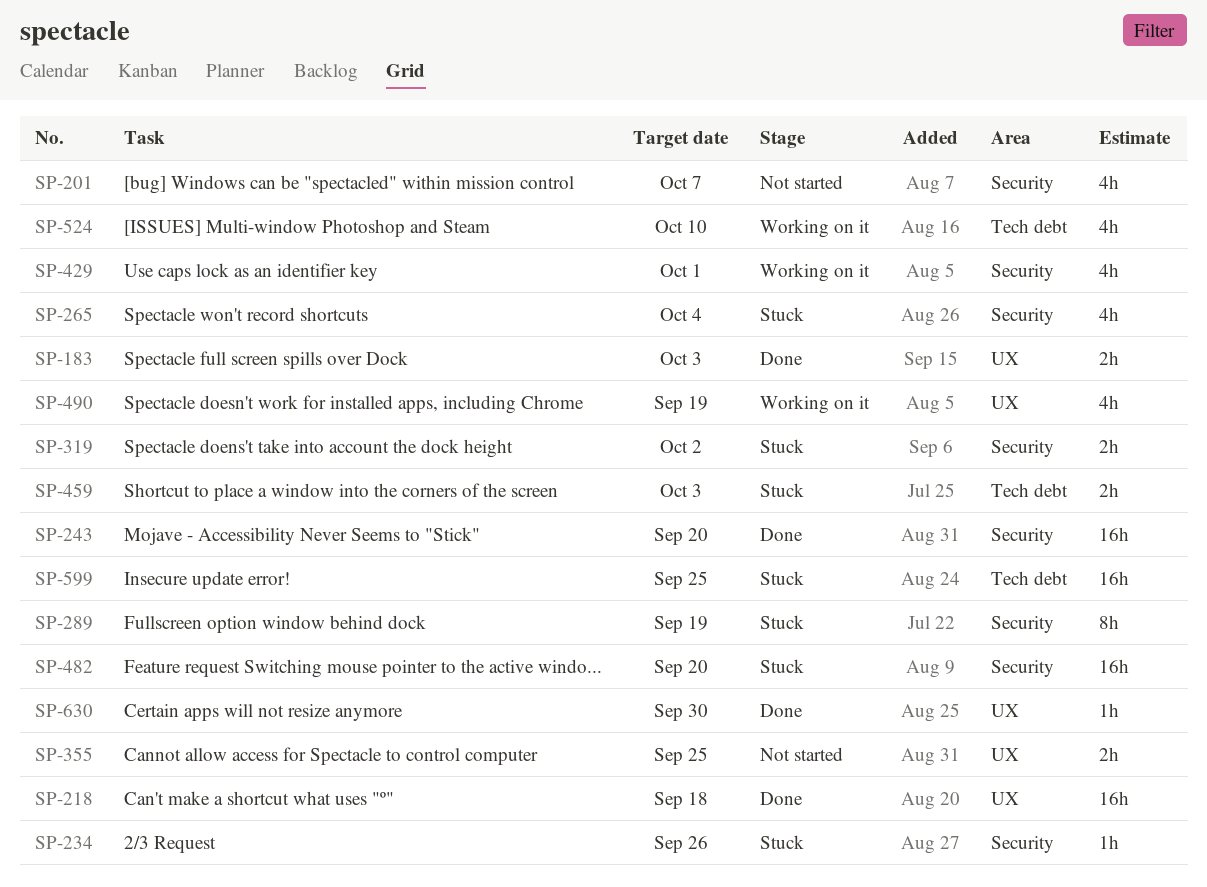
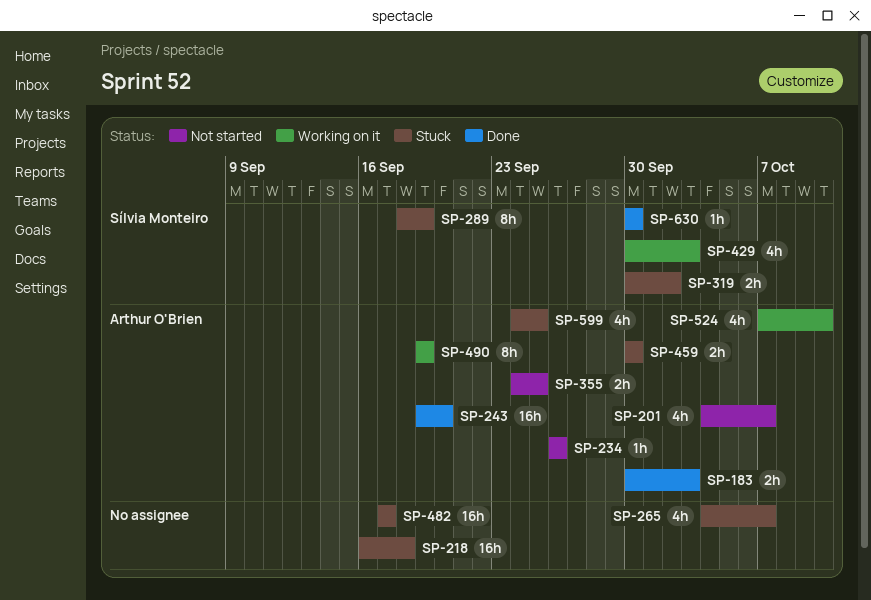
SP-218, status: Done -> Stuck
SP-234, status: Stuck -> Not started
SP-265, due: Oct 4 -> Oct 7
SP-429, due: Oct 1 -> Oct 3
SP-459, due: Oct 3 -> Sep 30
SP-482, due: Sep 20 -> Sep 17
SP-490, estimate: 4h -> 8h
SP-599, estimate: 16h -> 4h

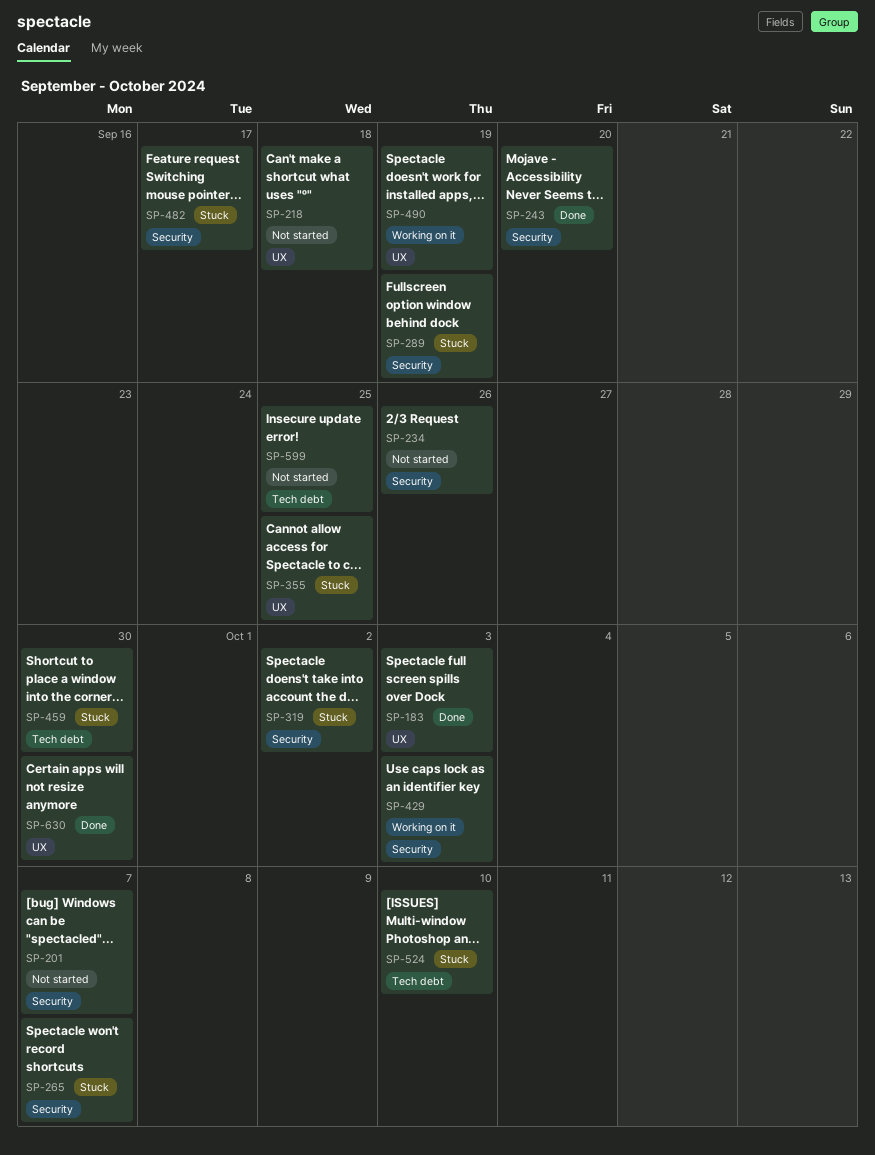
SP-218, status: Stuck -> Not started
SP-355, status: Not started -> Stuck
SP-524, status: Working on it -> Stuck
SP-599, status: Stuck -> Not started

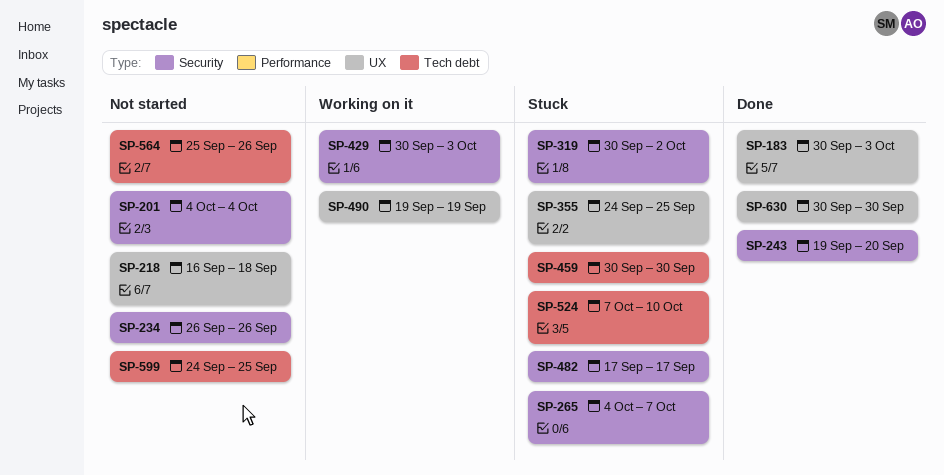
SP-201, due: Oct 7 -> Oct 4
SP-289: present -> none
SP-564: none -> present

